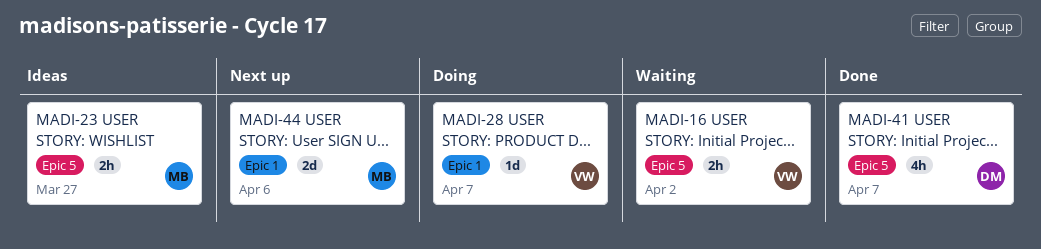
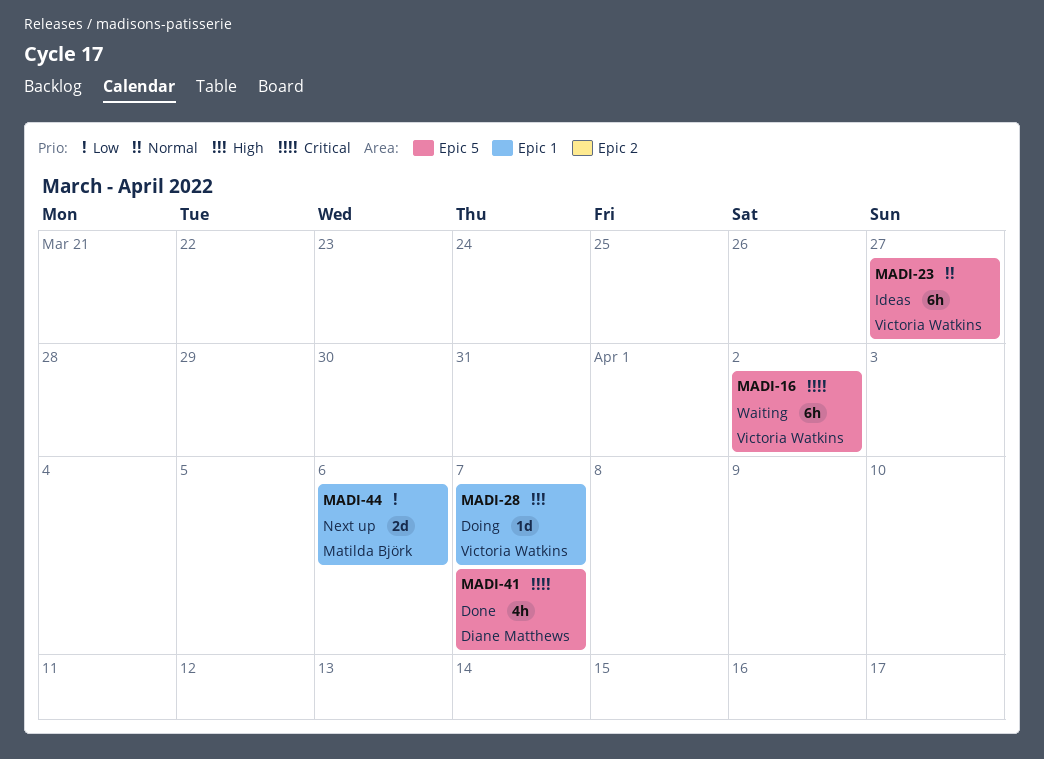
MADI-16, estimate: 2h -> 6h
MADI-23, owner: Matilda Björk -> Victoria Watkins
MADI-23, estimate: 2h -> 6h

